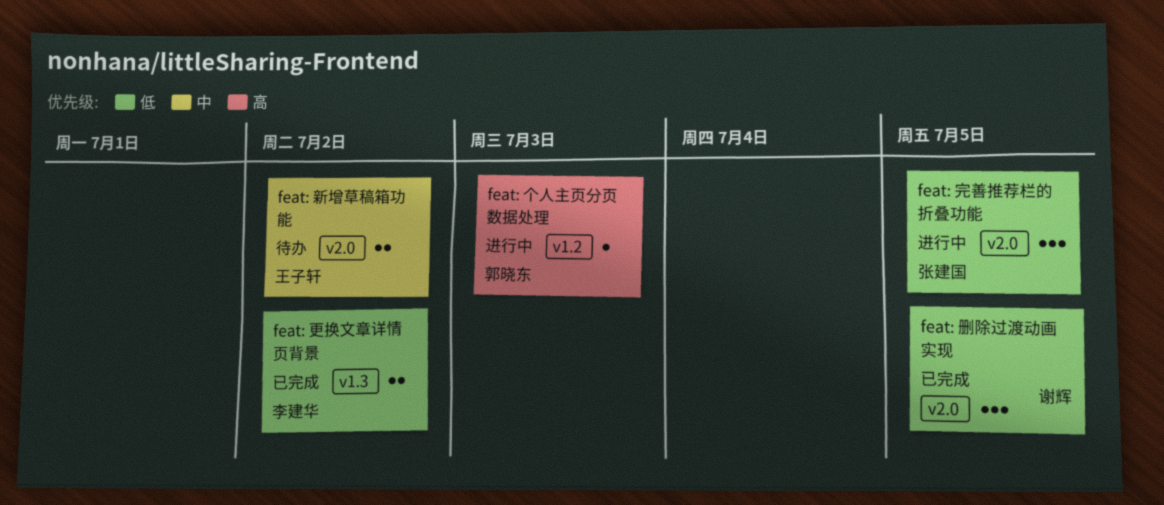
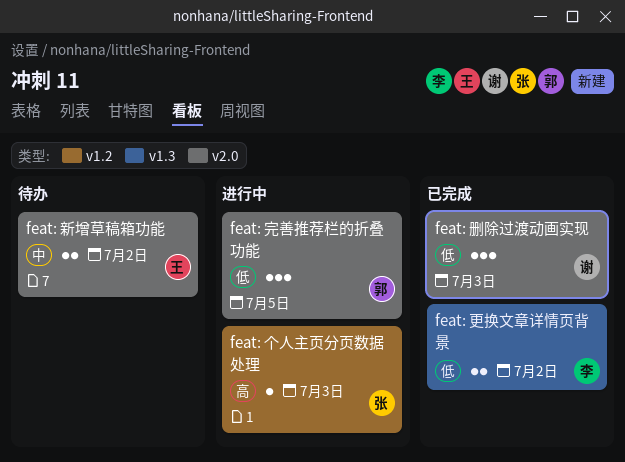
feat: 个人主页分页数据处理, owner: 郭晓东 -> 张建国
feat: 删除过渡动画实现, due: Jul 5 -> Jul 3
feat: 完善推荐栏的折叠功能, owner: 张建国 -> 郭晓东

